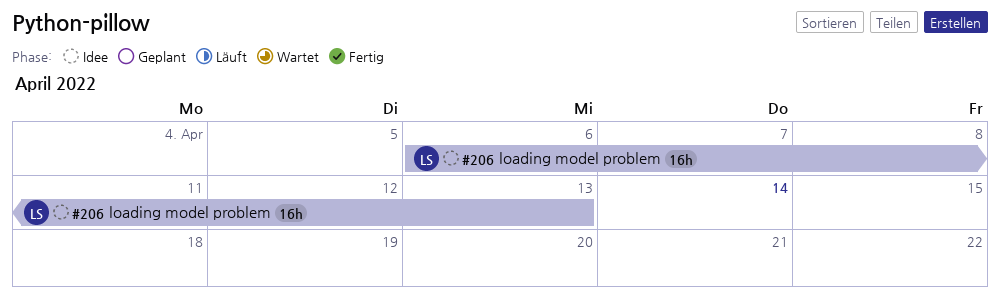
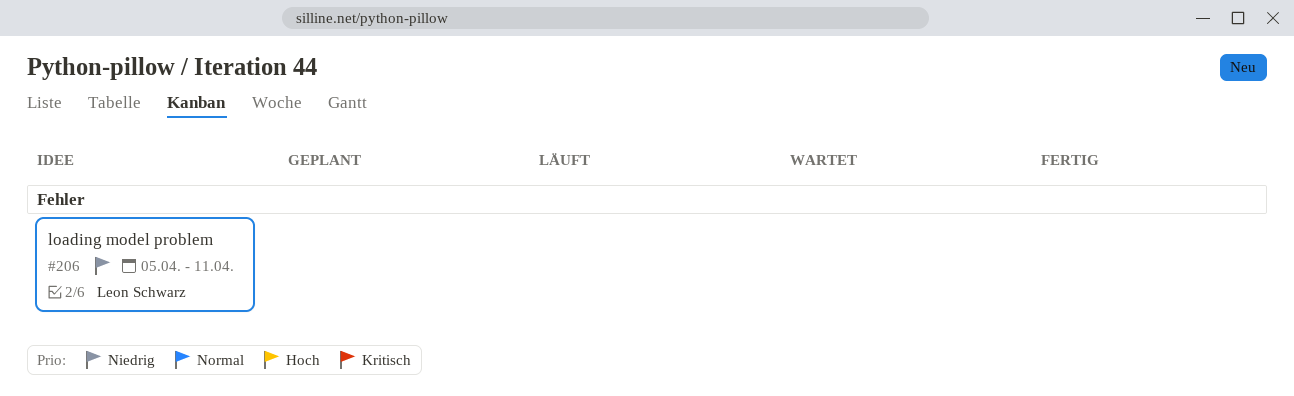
#206, start: Apr 6 -> Apr 5
#206, due: Apr 13 -> Apr 11

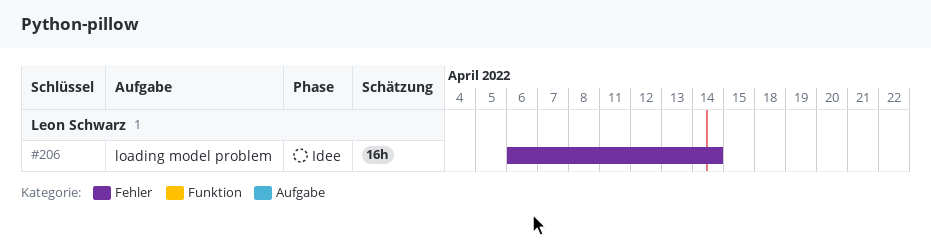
#206, start: Apr 5 -> Apr 6
#206, due: Apr 11 -> Apr 14

